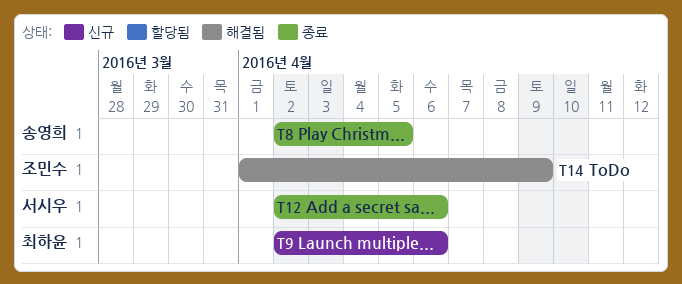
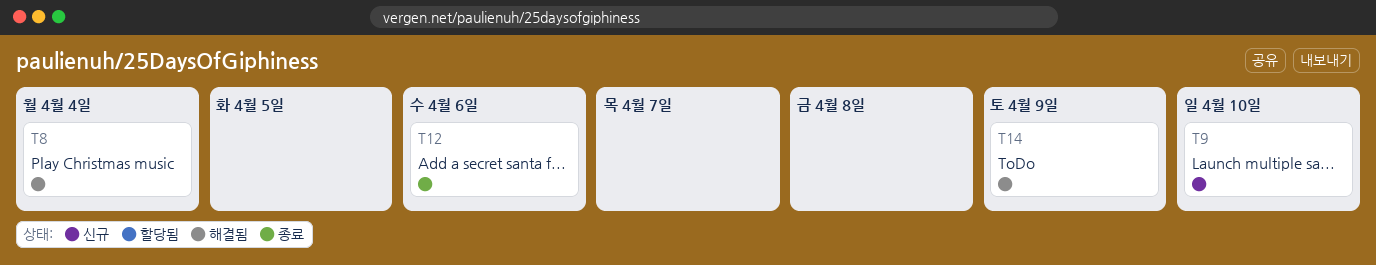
T8, status: 종료 -> 해결됨
T8, due: Apr 5 -> Apr 4
T9, due: Apr 6 -> Apr 10

